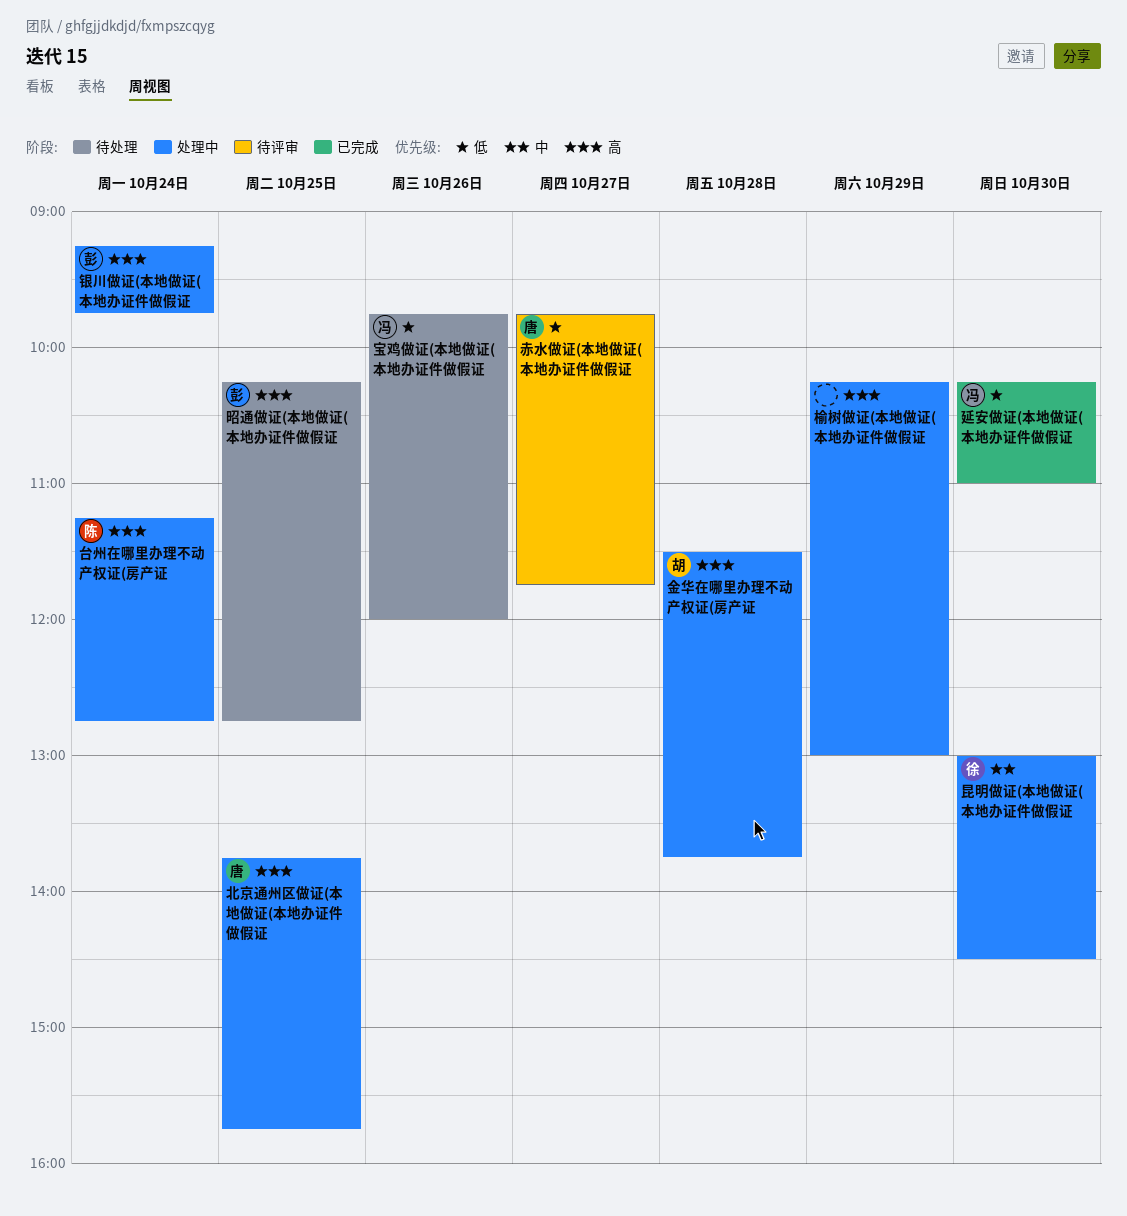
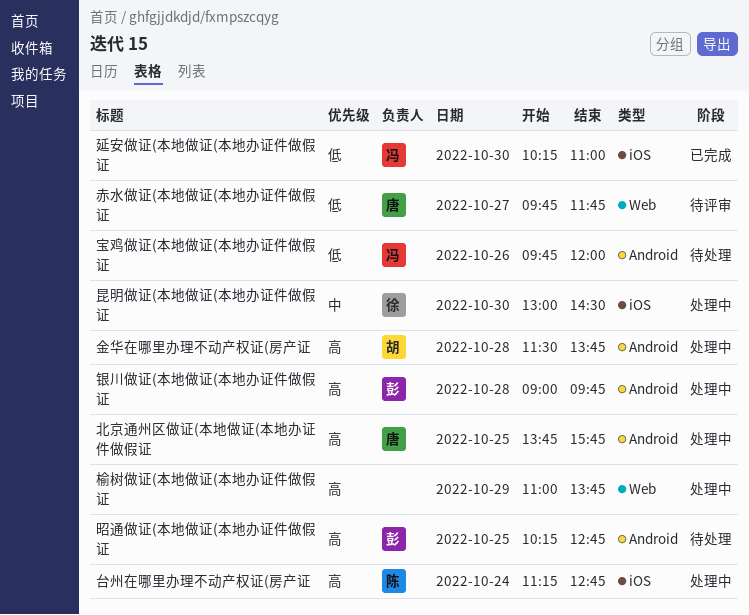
榆树做证(本地做证(本地办证件做假证, begins: 10:15 -> 11:00
榆树做证(本地做证(本地办证件做假证, ends: 13:00 -> 13:45
银川做证(本地做证(本地办证件做假证, day: Oct 24 -> Oct 28
银川做证(本地做证(本地办证件做假证, begins: 09:15 -> 09:00

